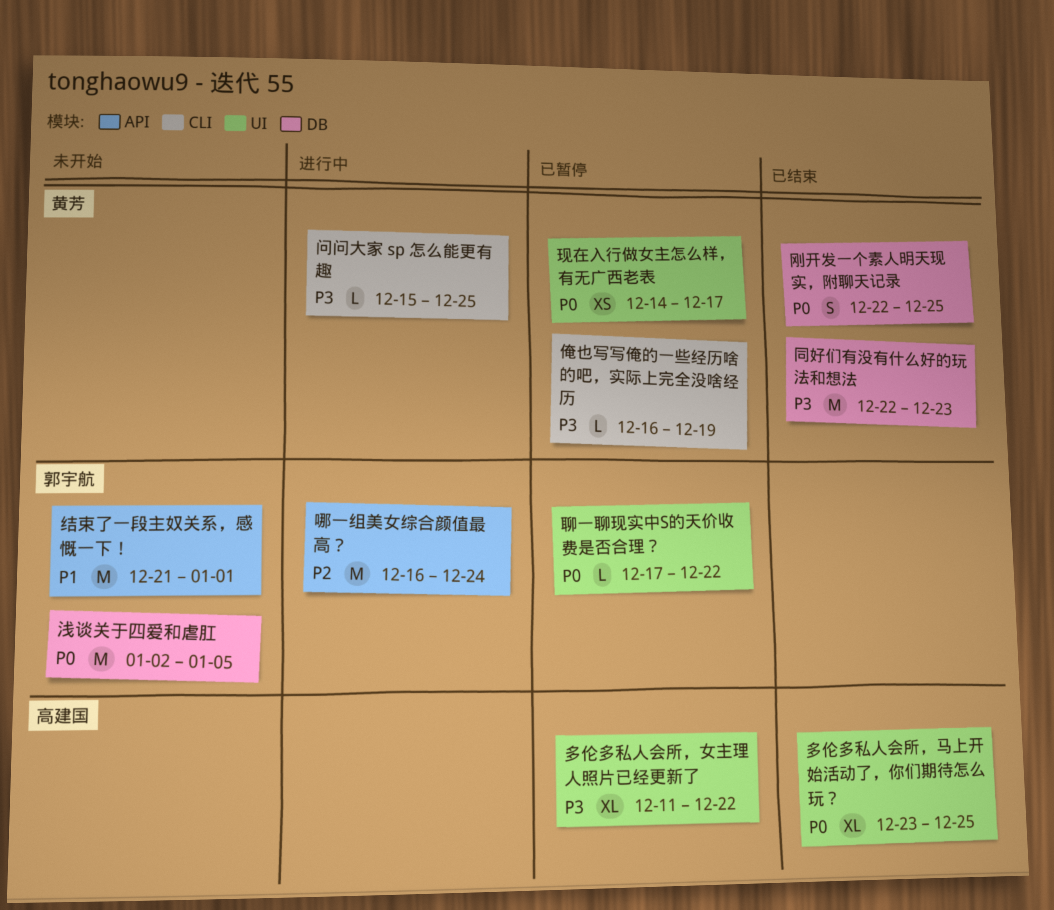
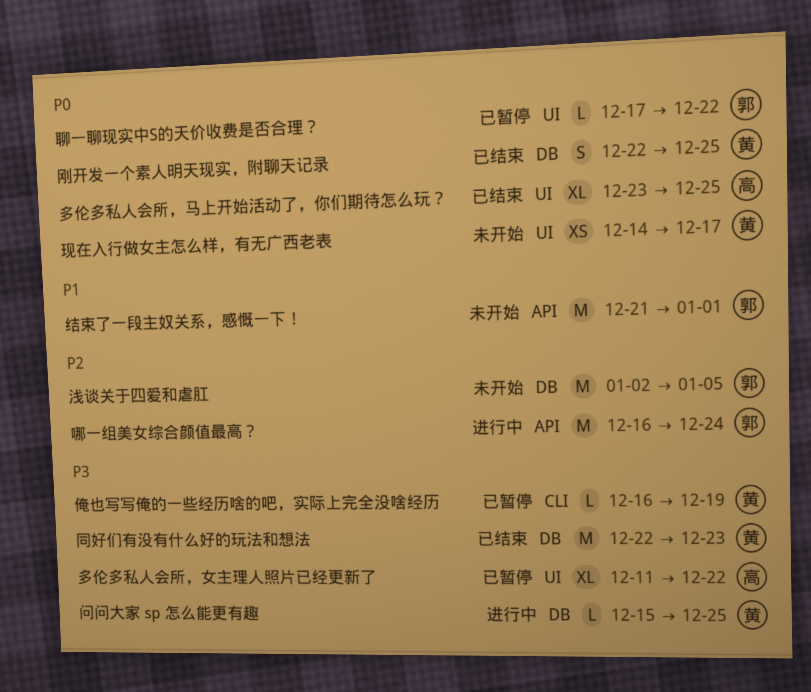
浅谈关于四爱和虐肛, priority: P0 -> P2
现在入行做女主怎么样，有无广西老表, status: 已暂停 -> 未开始
问问大家 sp 怎么能更有趣, label: CLI -> DB

